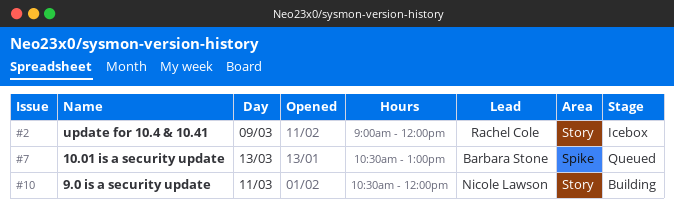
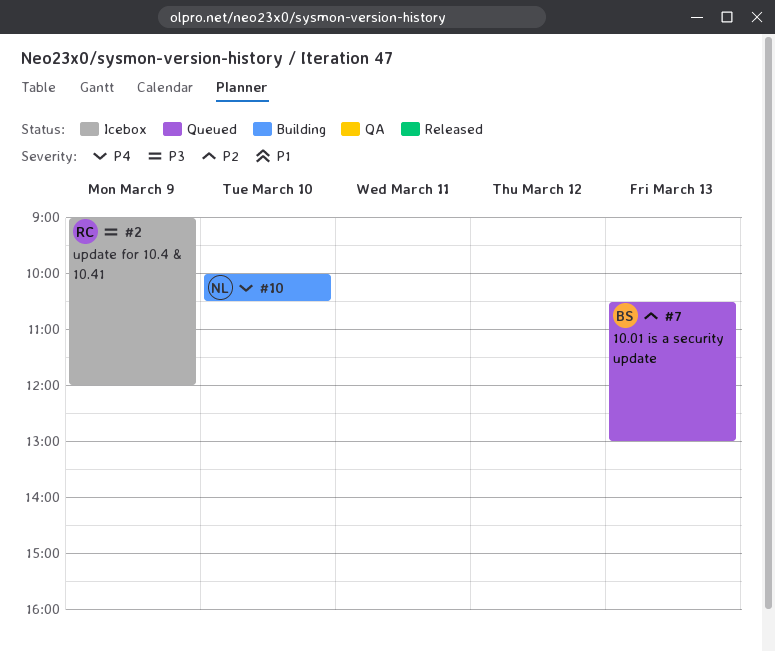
#10, day: Mar 11 -> Mar 10
#10, begins: 10:30 -> 10:00
#10, ends: 12:00 -> 10:30

